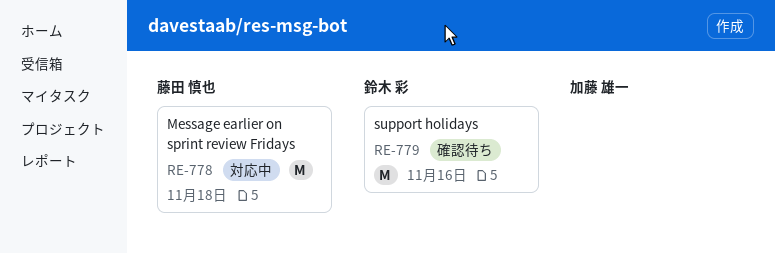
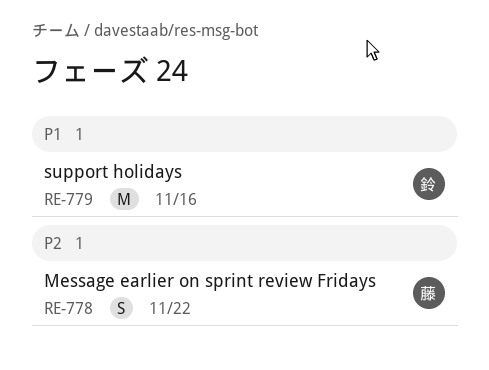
RE-778, estimate: M -> S
RE-778, due: Nov 18 -> Nov 22

